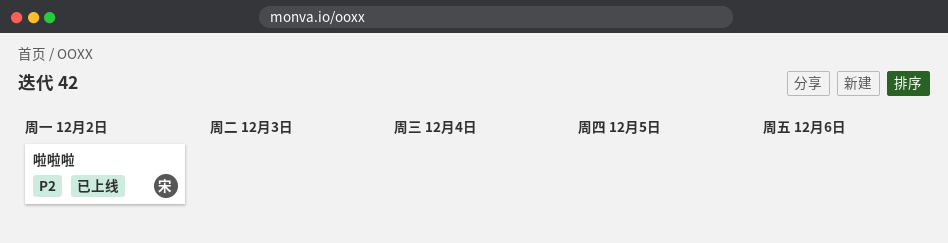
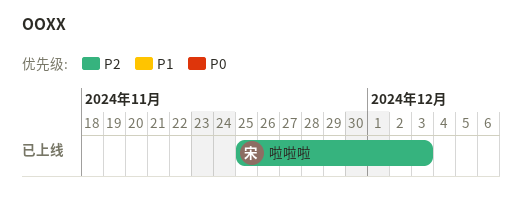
啦啦啦, due: Dec 2 -> Dec 3

